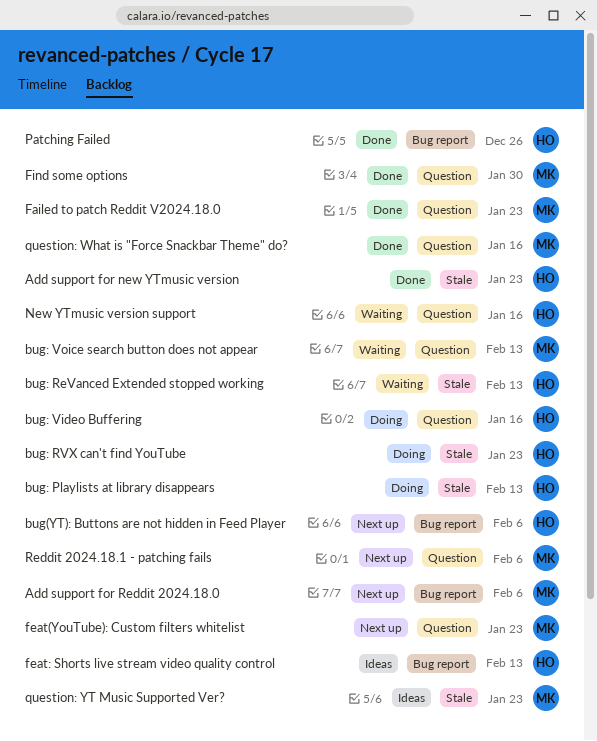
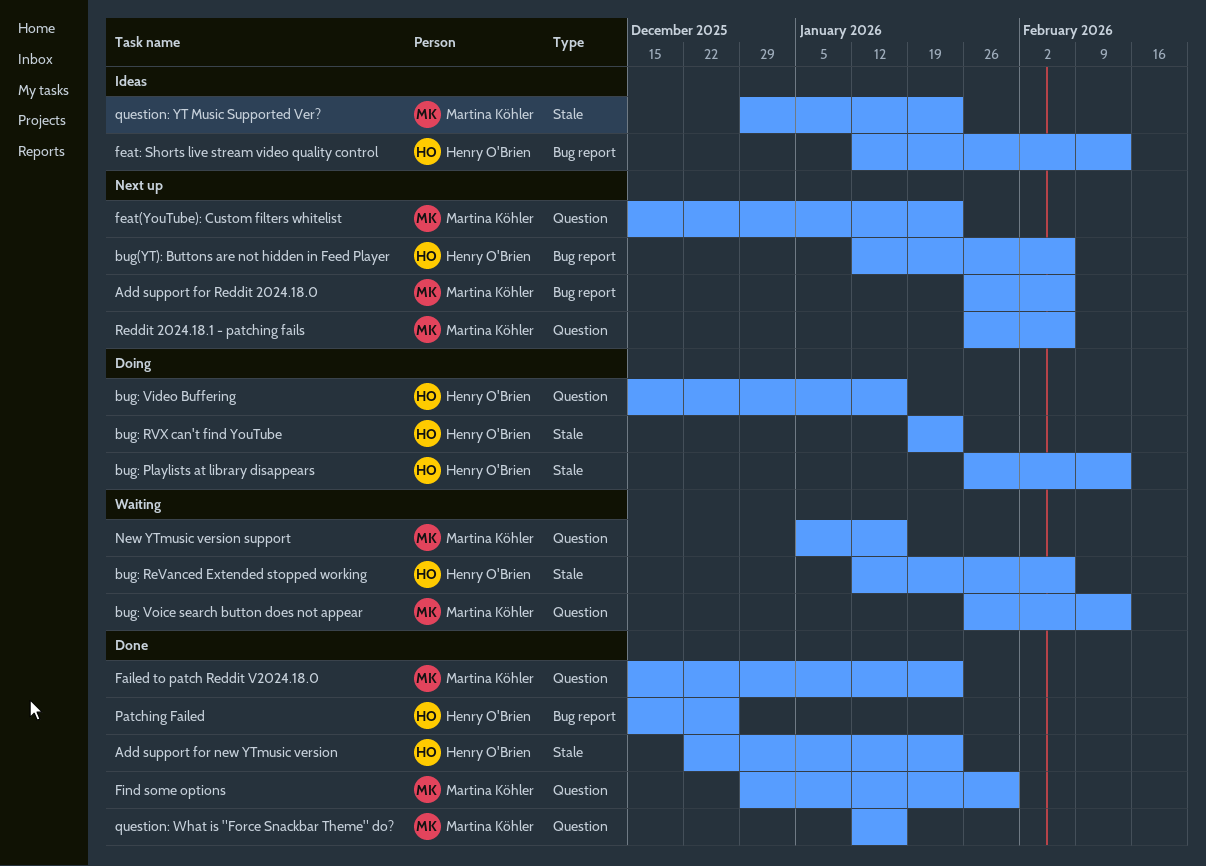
bug: ReVanced Extended stopped working, due: Feb 13 -> Feb 6
New YTmusic version support, owner: Henry O'Brien -> Martina Köhler

